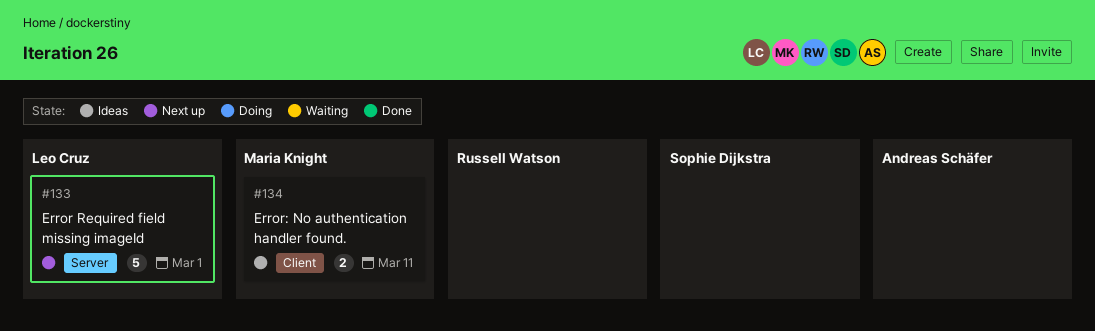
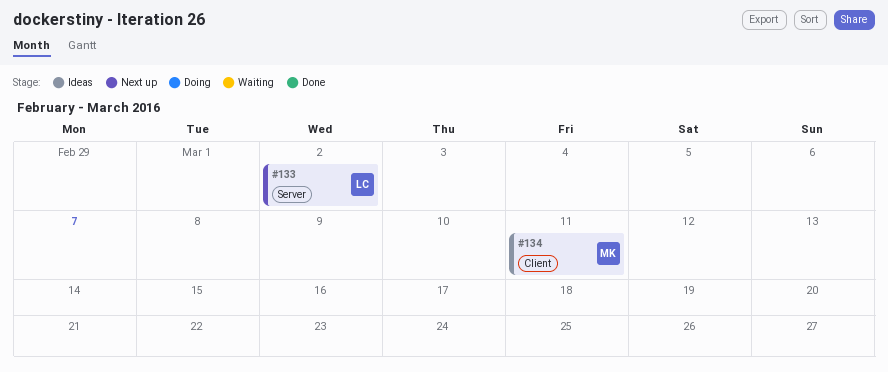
#133, due: Mar 1 -> Mar 2

